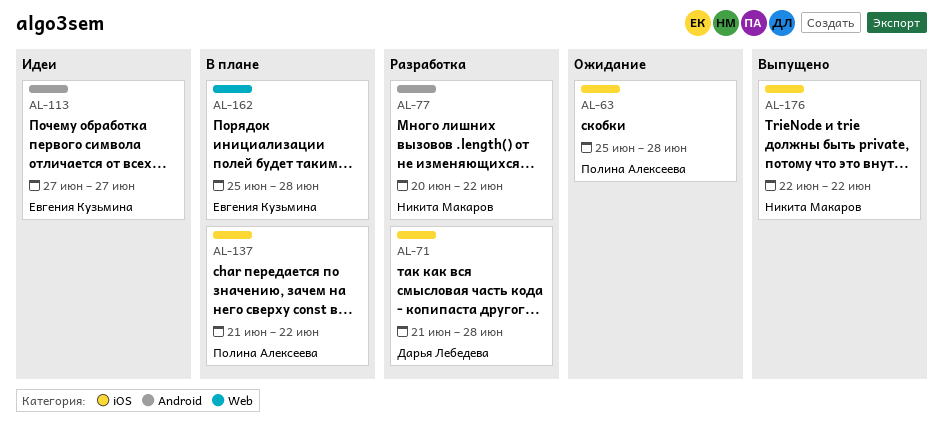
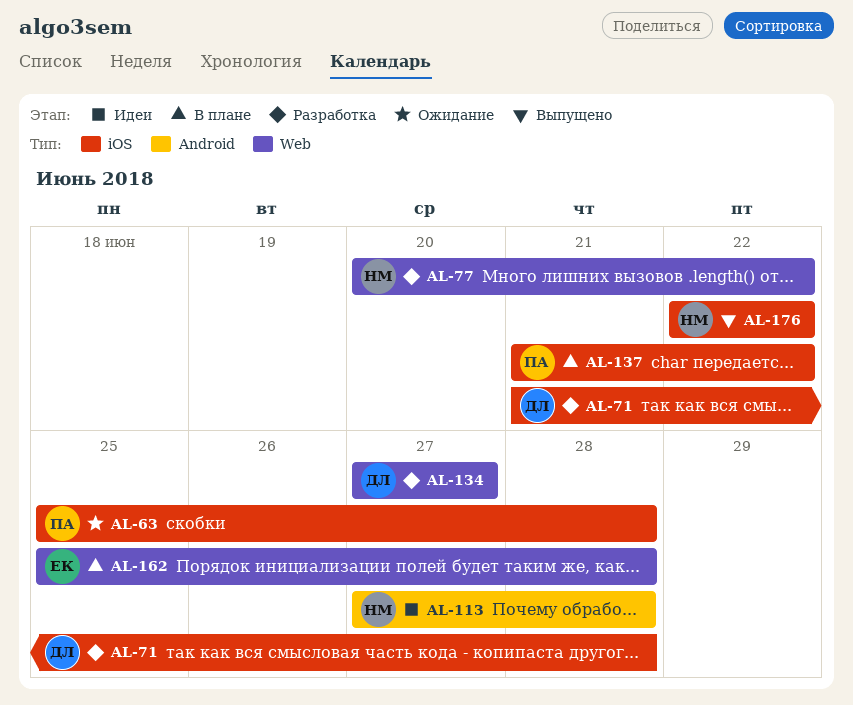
AL-77, label: Android -> Web
AL-113, owner: Евгения Кузьмина -> Никита Макаров
AL-113, due: Jun 27 -> Jun 28
AL-134: none -> present

